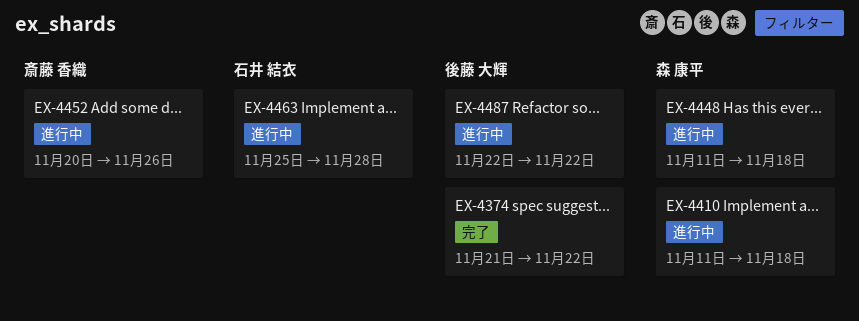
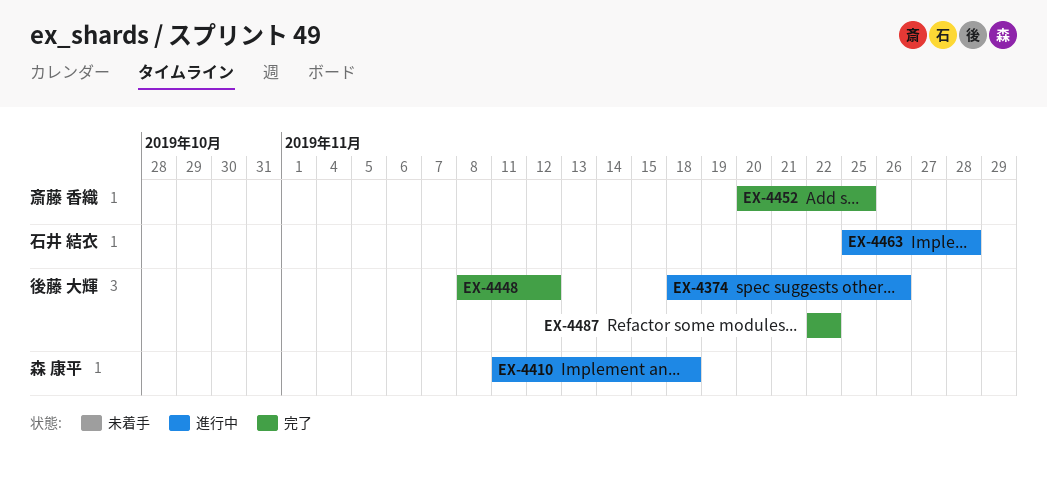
EX-4374, status: 完了 -> 進行中
EX-4374, start: Nov 21 -> Nov 18
EX-4374, due: Nov 22 -> Nov 26
EX-4448, status: 進行中 -> 完了
EX-4448, owner: 森 康平 -> 後藤 大輝
EX-4448, start: Nov 11 -> Nov 8
EX-4448, due: Nov 18 -> Nov 12
EX-4452, status: 進行中 -> 完了
EX-4452, due: Nov 26 -> Nov 25
EX-4487, status: 進行中 -> 完了

